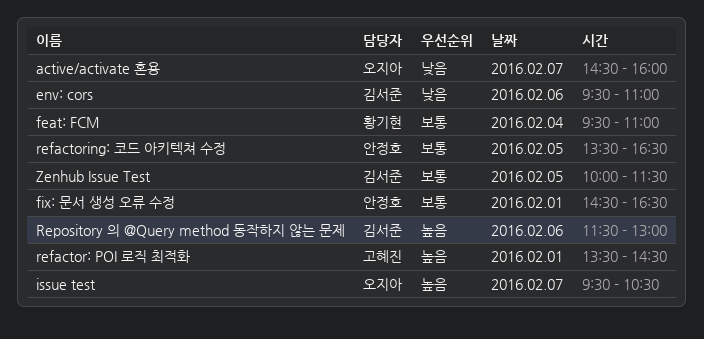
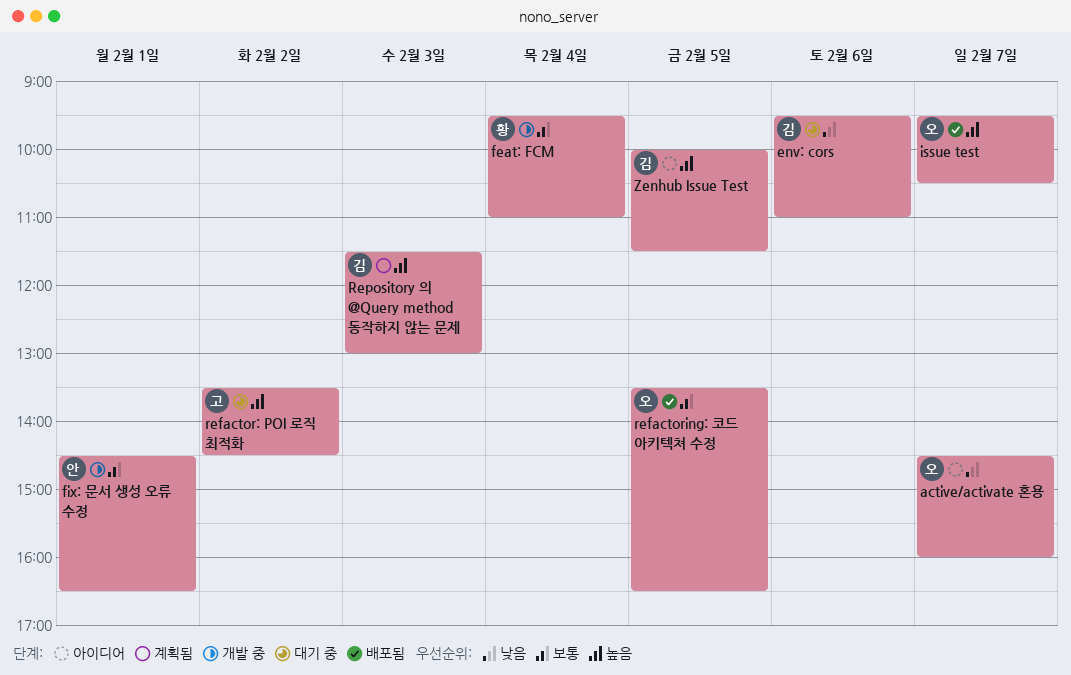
refactor: POI 로직 최적화, day: Feb 1 -> Feb 2
refactoring: 코드 아키텍쳐 수정, owner: 안정호 -> 오지아
Repository 의 @Query method 동작하지 않는 문제, day: Feb 6 -> Feb 3
Zenhub Issue Test, priority: 보통 -> 높음

